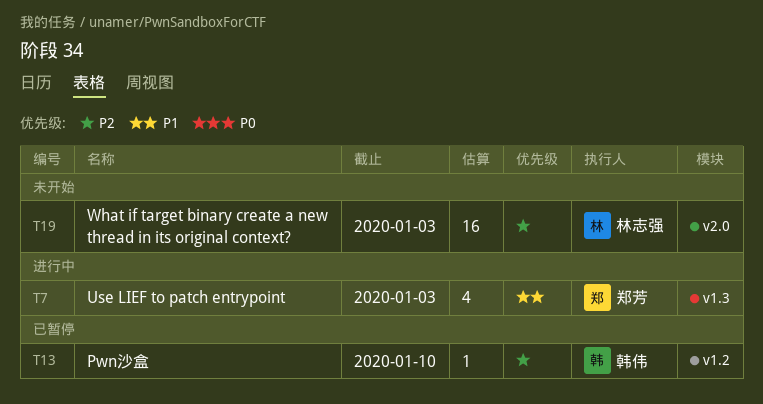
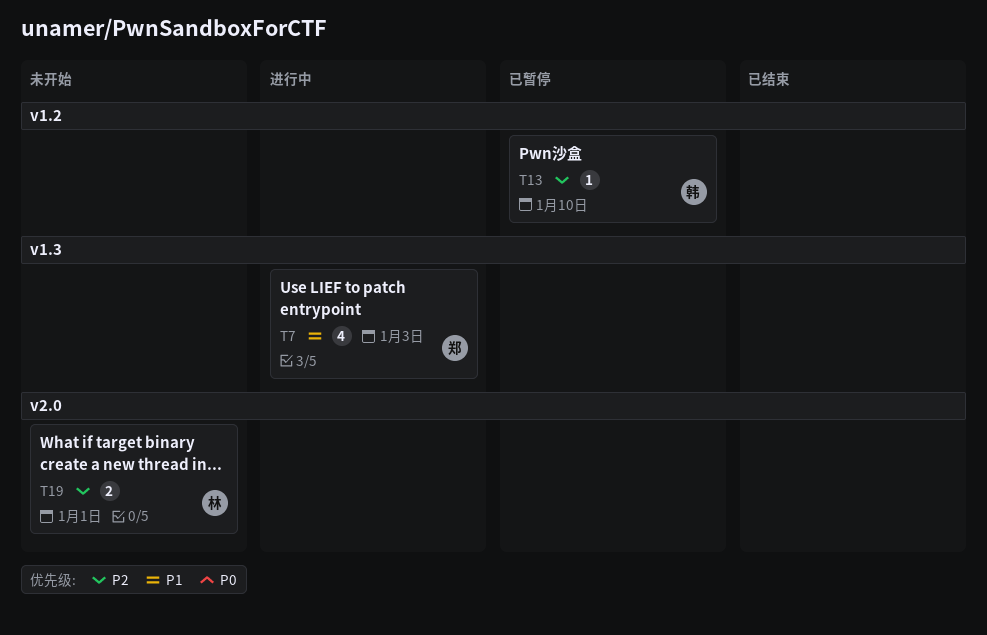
T19, estimate: 16 -> 2
T19, due: Jan 3 -> Jan 1

